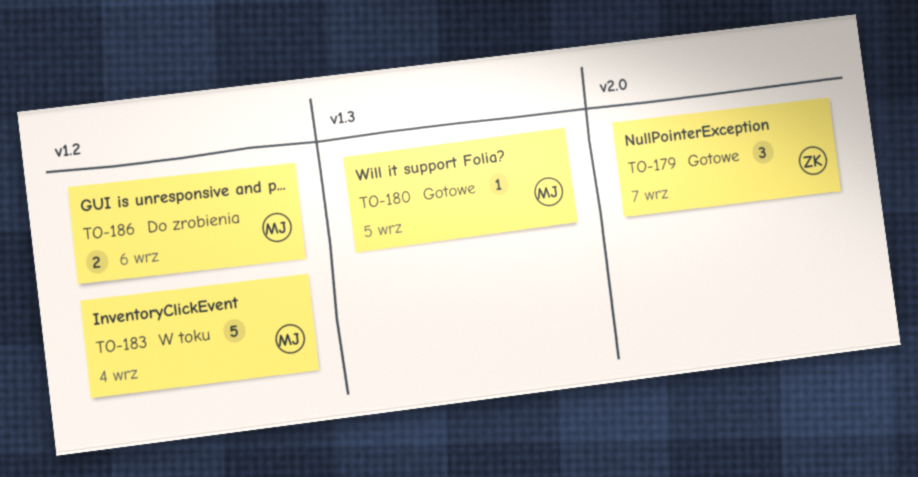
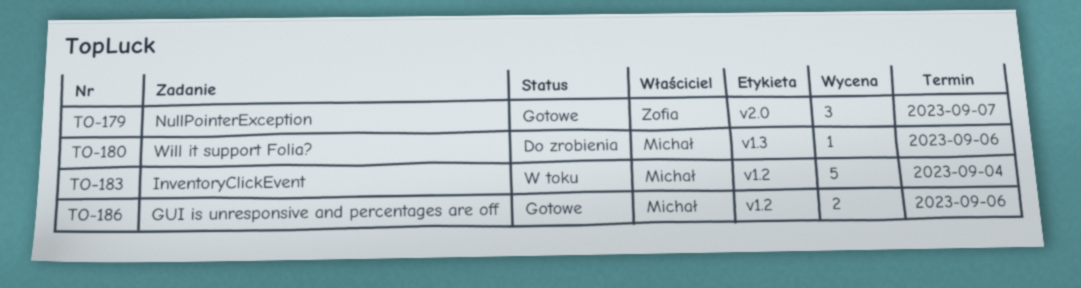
TO-180, status: Gotowe -> Do zrobienia
TO-180, due: Sep 5 -> Sep 6
TO-186, status: Do zrobienia -> Gotowe

